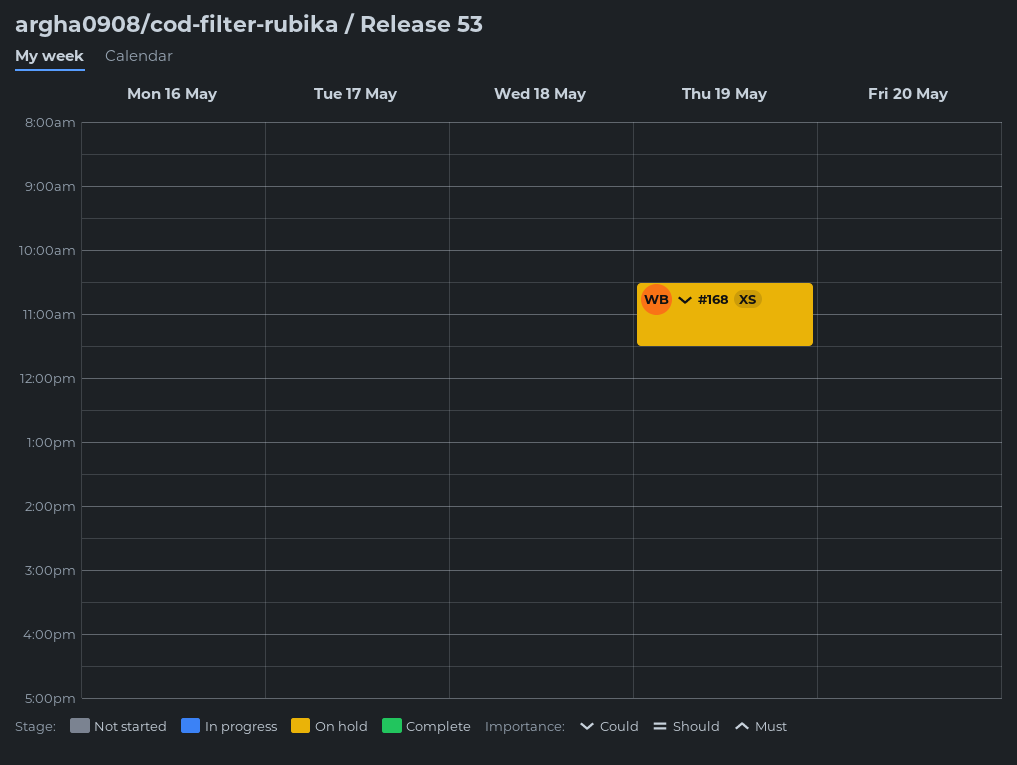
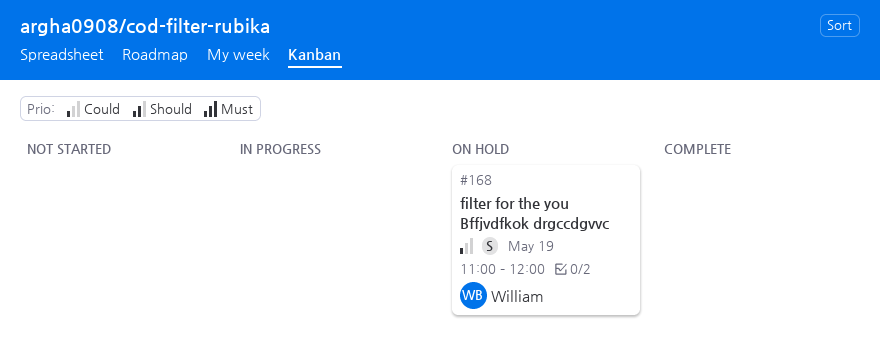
#168, estimate: XS -> S
#168, begins: 10:30 -> 11:00
#168, ends: 11:30 -> 12:00

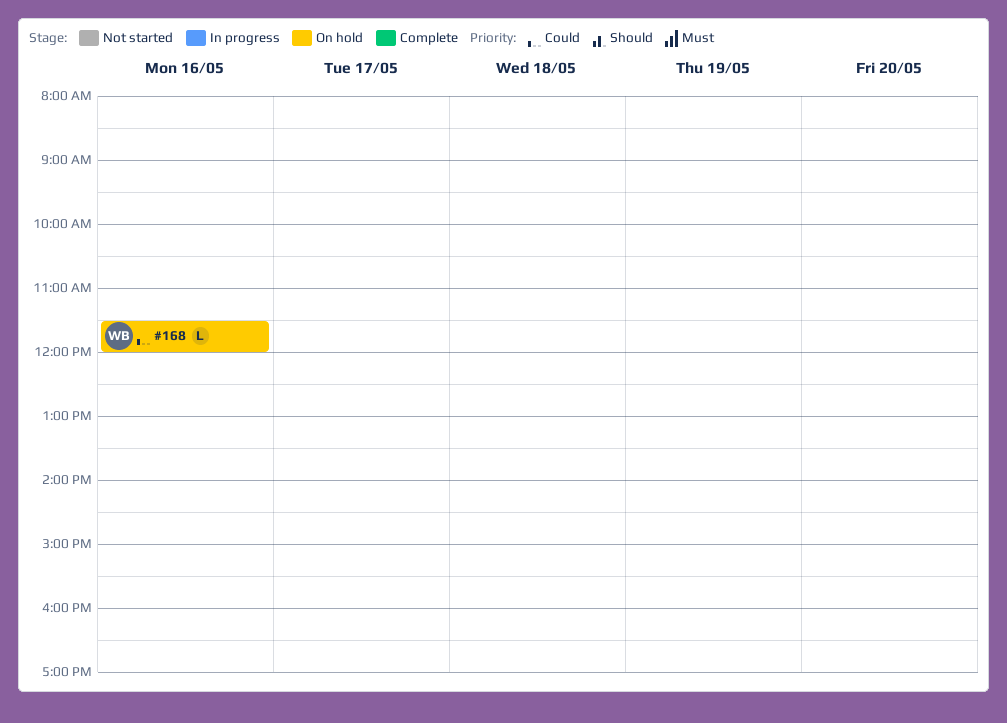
#168, estimate: S -> L
#168, day: May 19 -> May 16
#168, begins: 11:00 -> 11:30

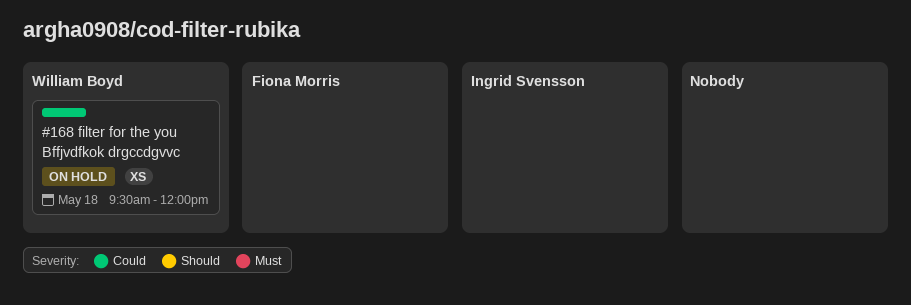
#168, estimate: L -> XS
#168, day: May 16 -> May 18
#168, begins: 11:30 -> 09:30

